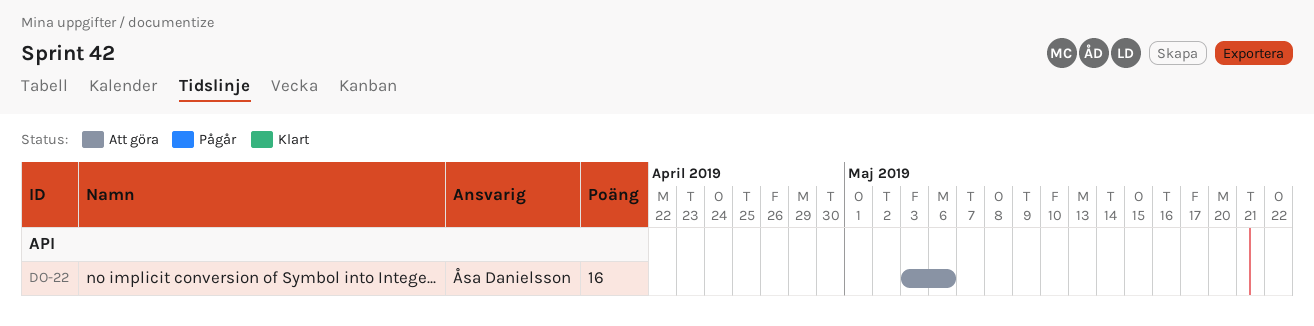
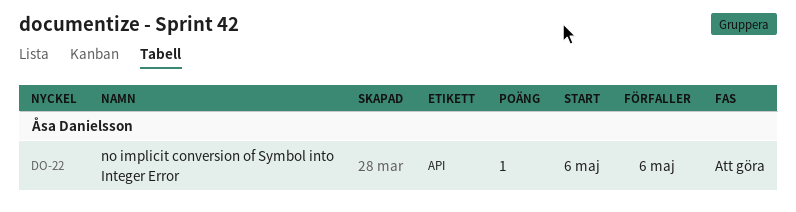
DO-22, estimate: 16 -> 1
DO-22, start: May 3 -> May 6

